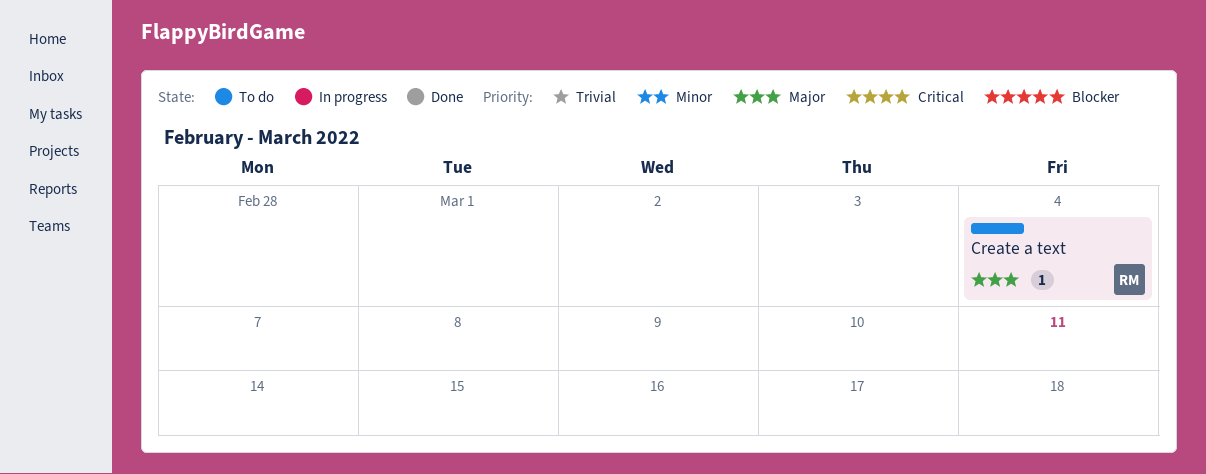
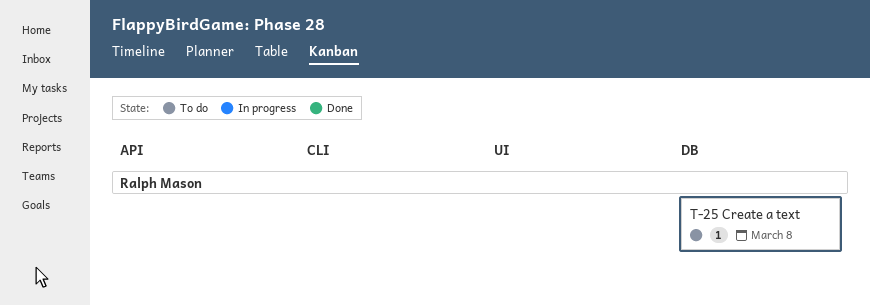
Create a text, due: Mar 4 -> Mar 8

